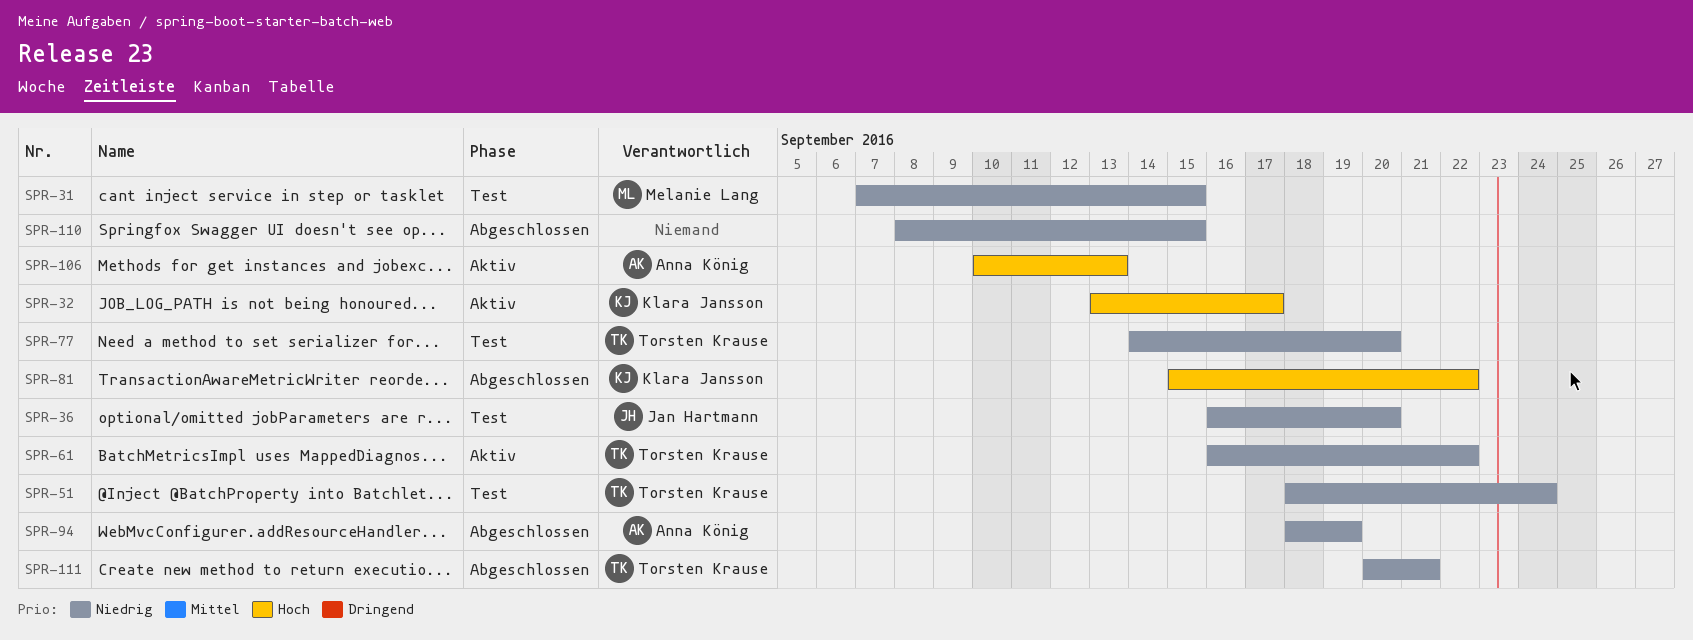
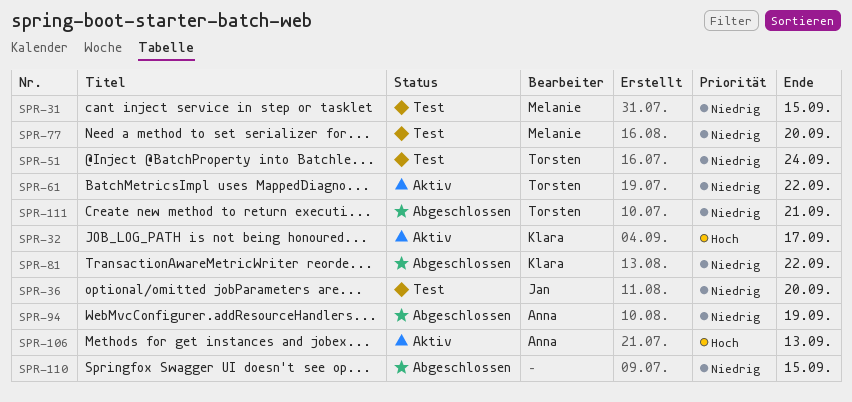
SPR-77, owner: Torsten Krause -> Melanie Lang
SPR-81, priority: Hoch -> Niedrig

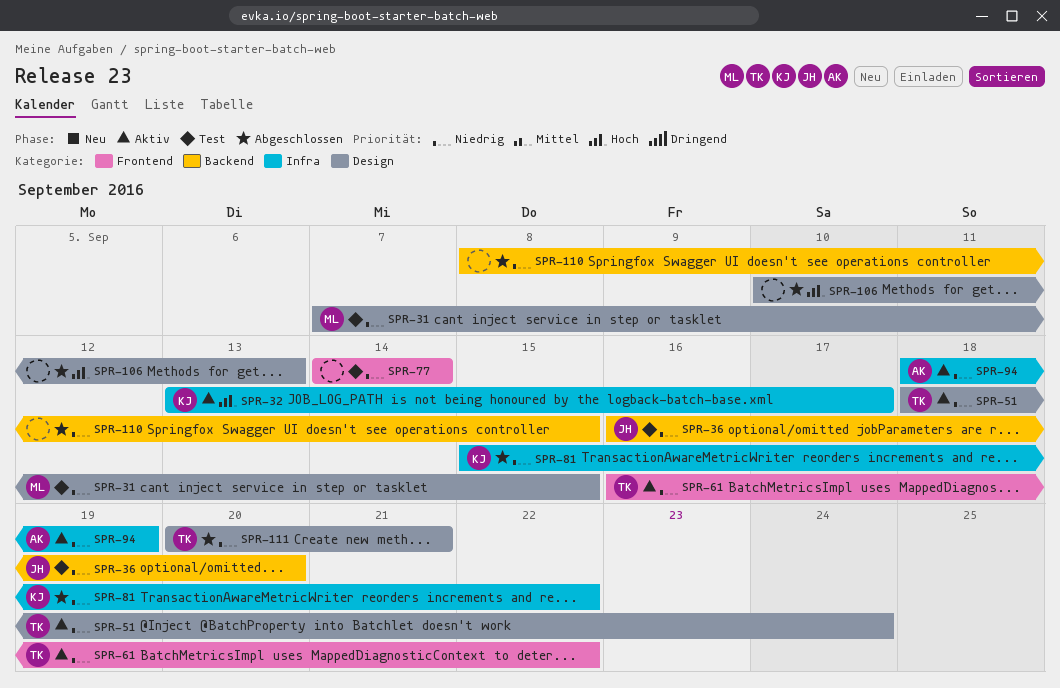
SPR-51, status: Test -> Aktiv
SPR-77, owner: Melanie -> none
SPR-77, due: Sep 20 -> Sep 14
SPR-94, status: Abgeschlossen -> Aktiv
SPR-106, status: Aktiv -> Abgeschlossen
SPR-106, owner: Anna -> none

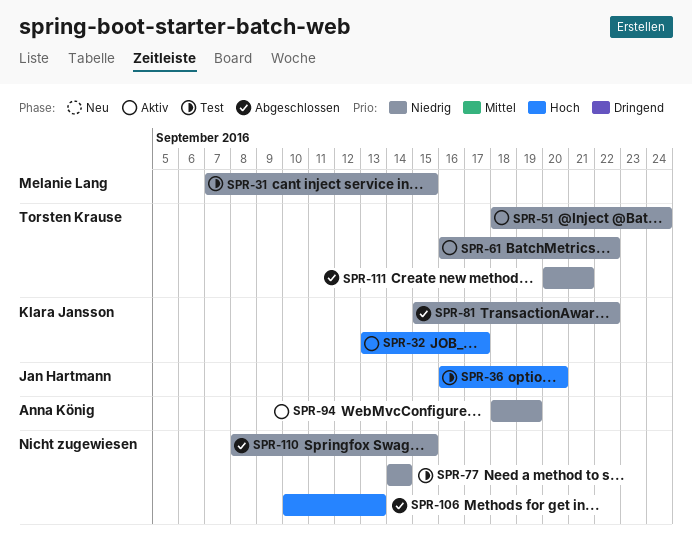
SPR-36, priority: Niedrig -> Hoch

